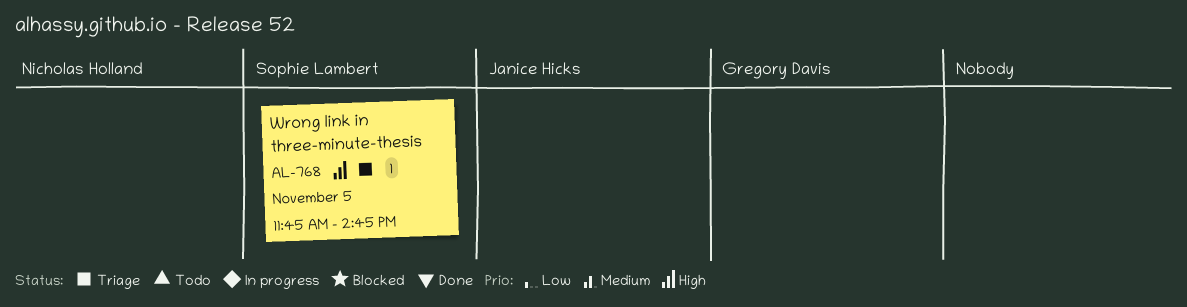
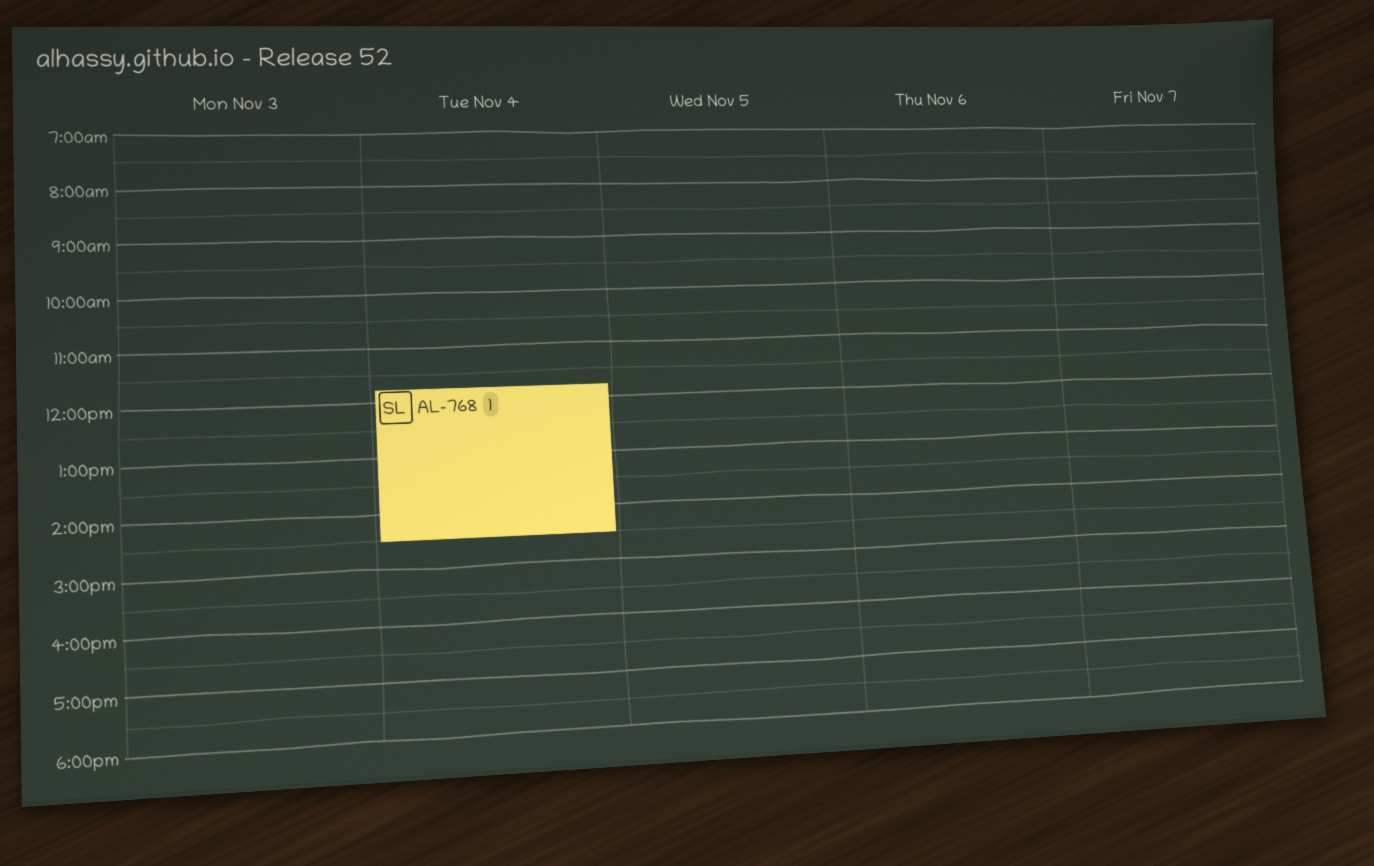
AL-768, day: Nov 5 -> Nov 4
AL-768, ends: 14:45 -> 14:30

